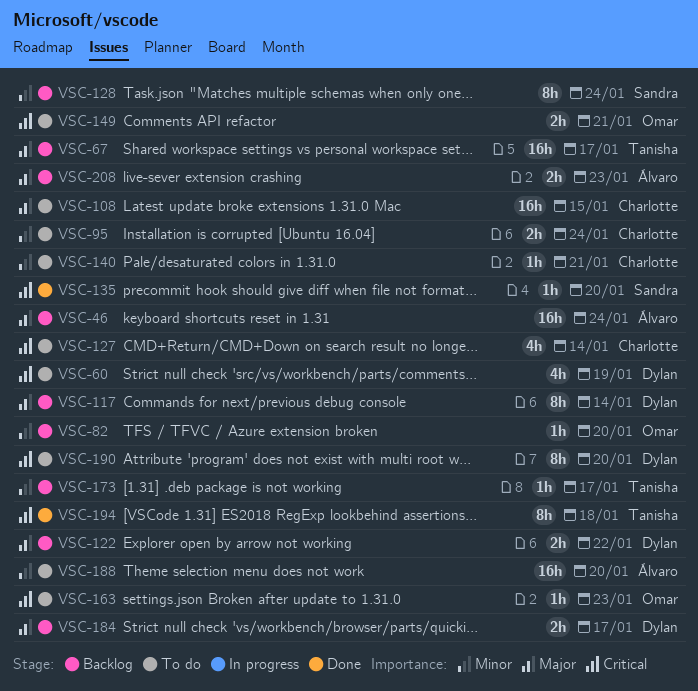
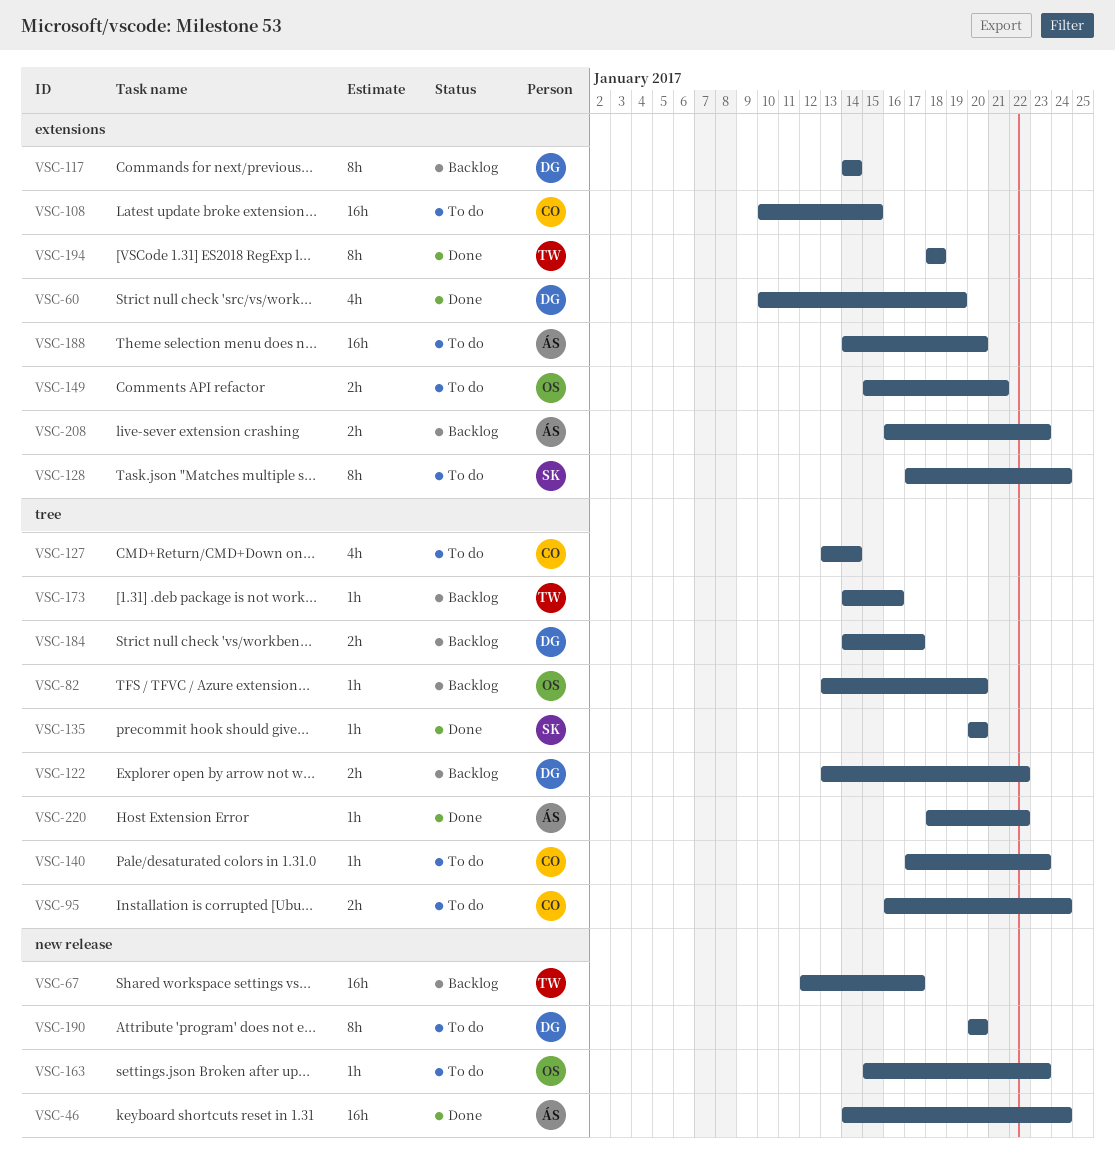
VSC-46, status: Backlog -> Done
VSC-60, status: To do -> Done
VSC-128, status: Backlog -> To do
VSC-140, due: Jan 21 -> Jan 23
VSC-173, due: Jan 17 -> Jan 16
VSC-220: none -> present

